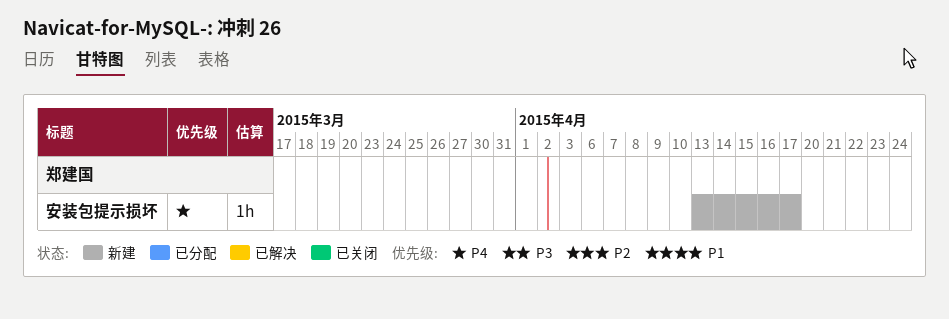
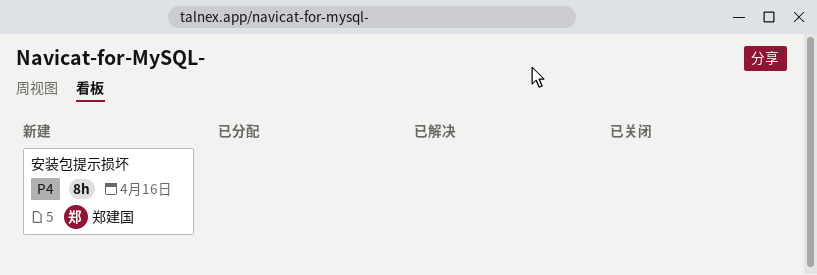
安装包提示损坏, estimate: 1h -> 8h
安装包提示损坏, due: Apr 17 -> Apr 16

